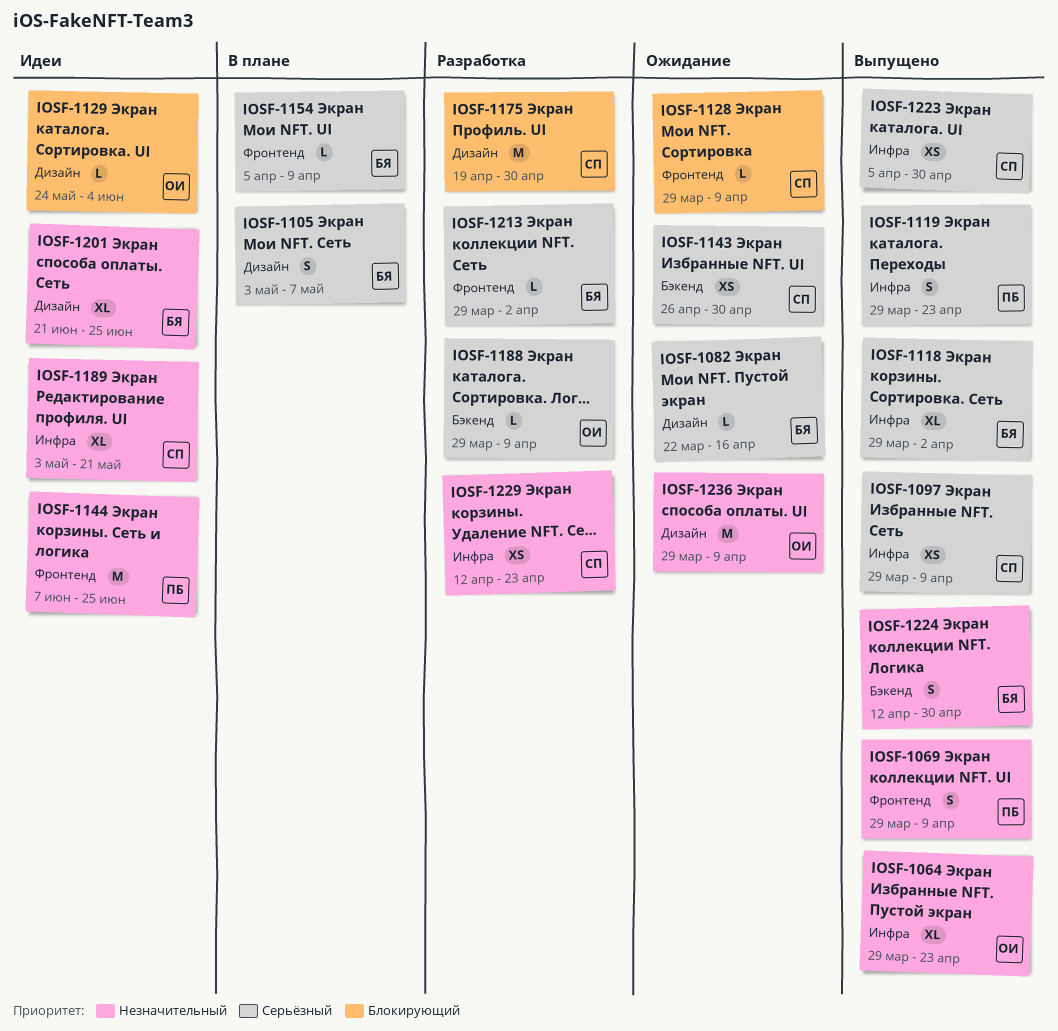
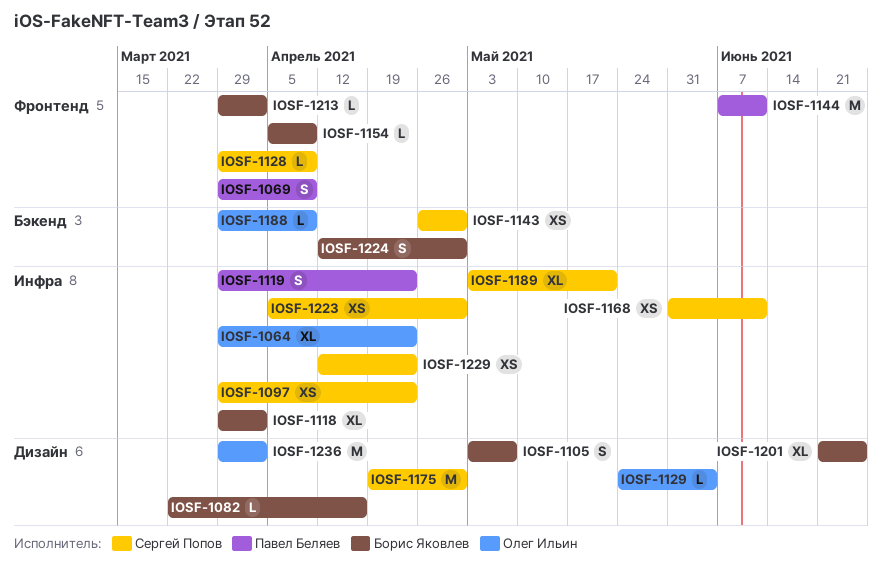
IOSF-1097, due: Apr 9 -> Apr 23
IOSF-1144, due: Jun 25 -> Jun 11
IOSF-1168: none -> present
IOSF-1236, due: Apr 9 -> Apr 2

